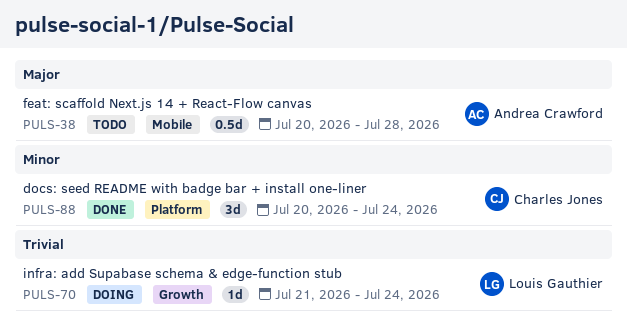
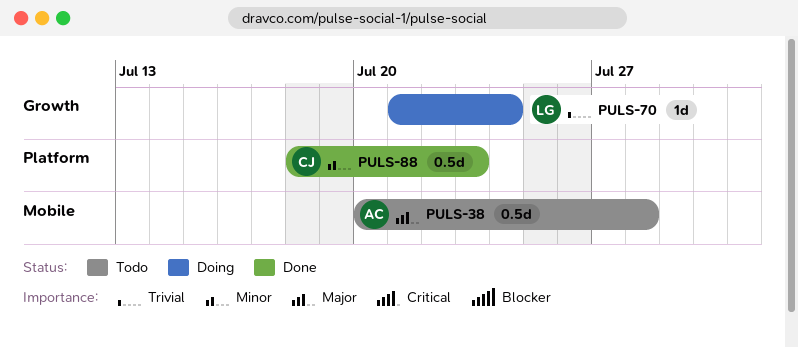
PULS-88, estimate: 3d -> 0.5d
PULS-88, start: Jul 20 -> Jul 18
PULS-88, due: Jul 24 -> Jul 23

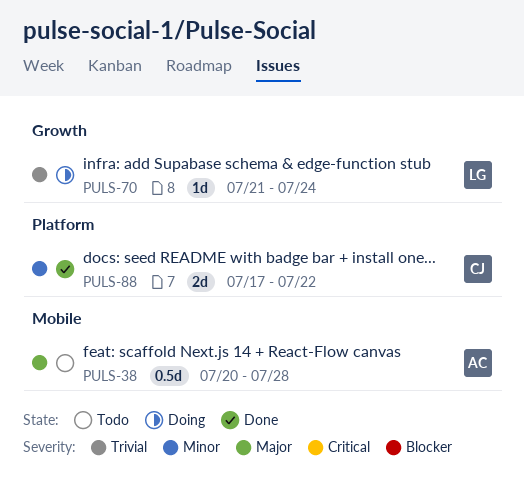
PULS-88, estimate: 0.5d -> 2d
PULS-88, start: Jul 18 -> Jul 17
PULS-88, due: Jul 23 -> Jul 22

